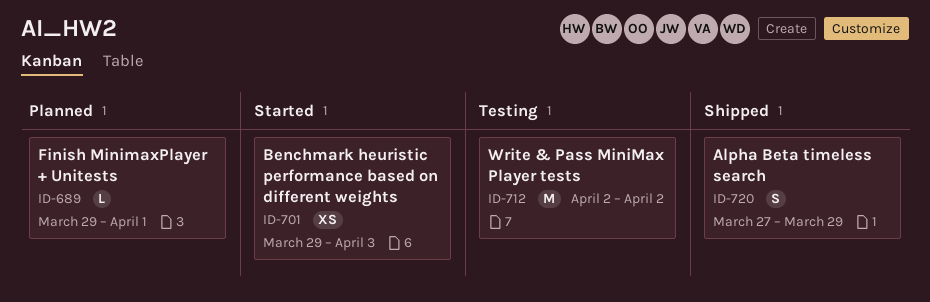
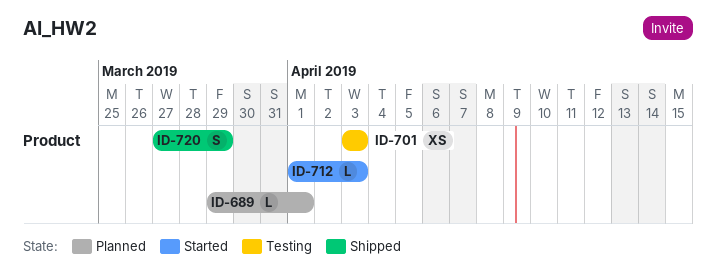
ID-701, status: Started -> Testing
ID-701, start: Mar 29 -> Apr 3
ID-712, status: Testing -> Started
ID-712, estimate: M -> L
ID-712, start: Apr 2 -> Apr 1
ID-712, due: Apr 2 -> Apr 3

